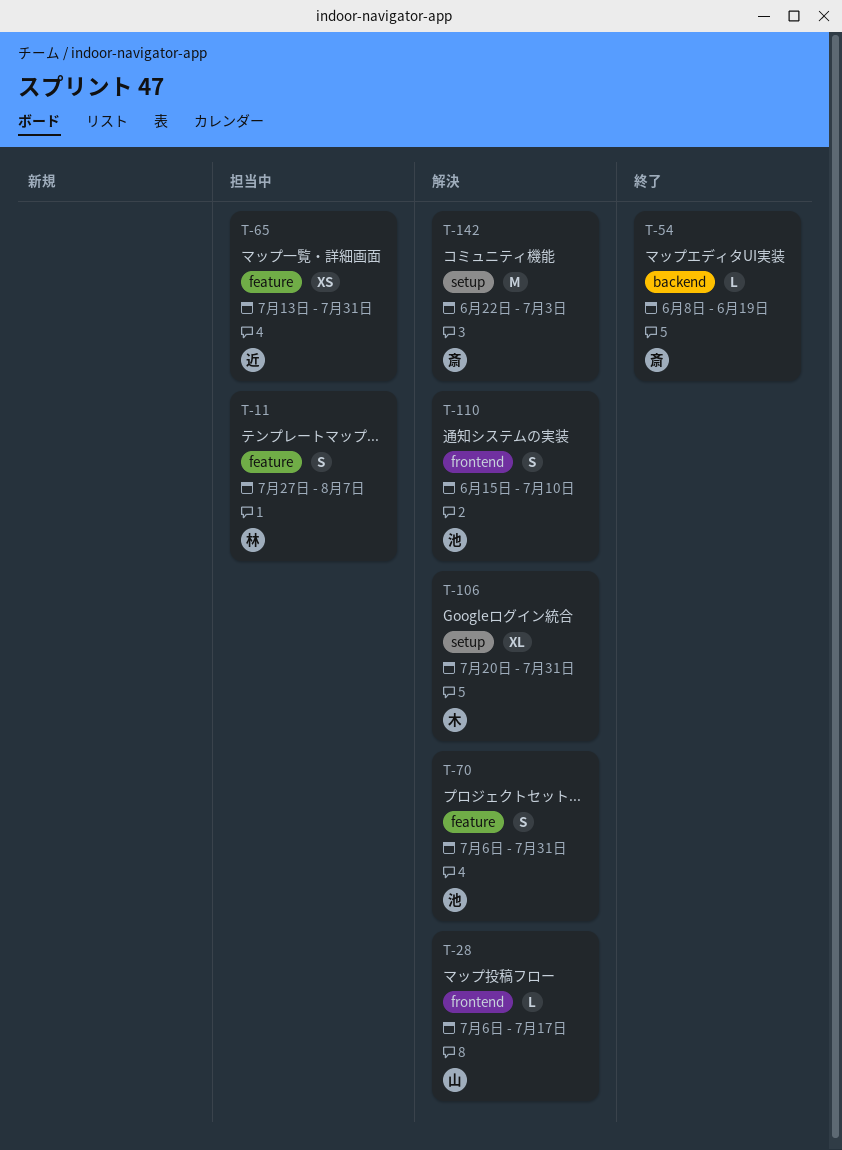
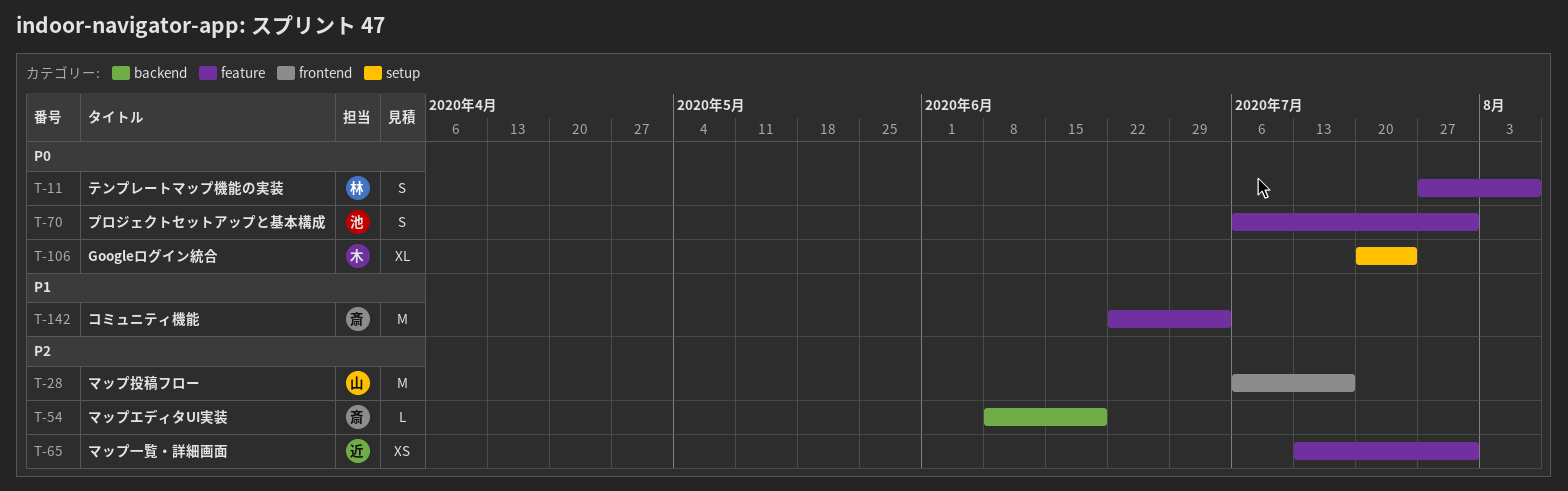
T-28, estimate: L -> M
T-106, due: Jul 31 -> Jul 24
T-110: present -> none
T-142, label: setup -> feature

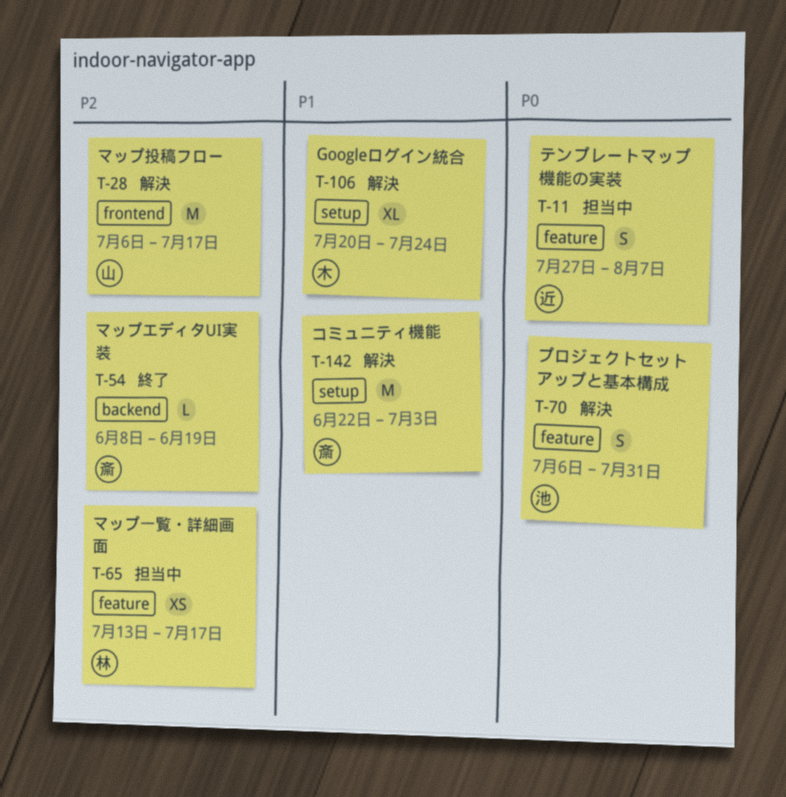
T-11, owner: 林 -> 近
T-65, owner: 近 -> 林
T-65, due: Jul 31 -> Jul 17
T-106, priority: P0 -> P1
T-142, label: feature -> setup

